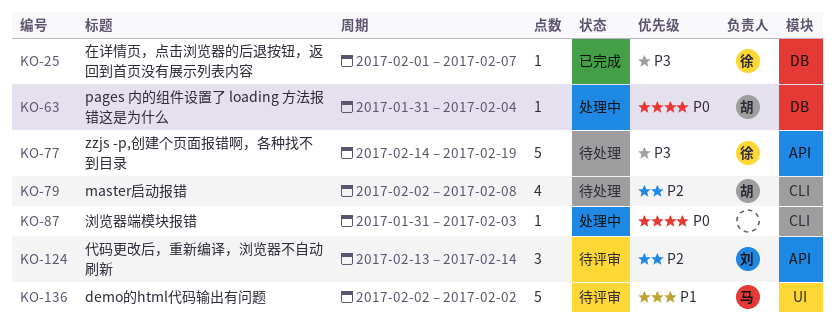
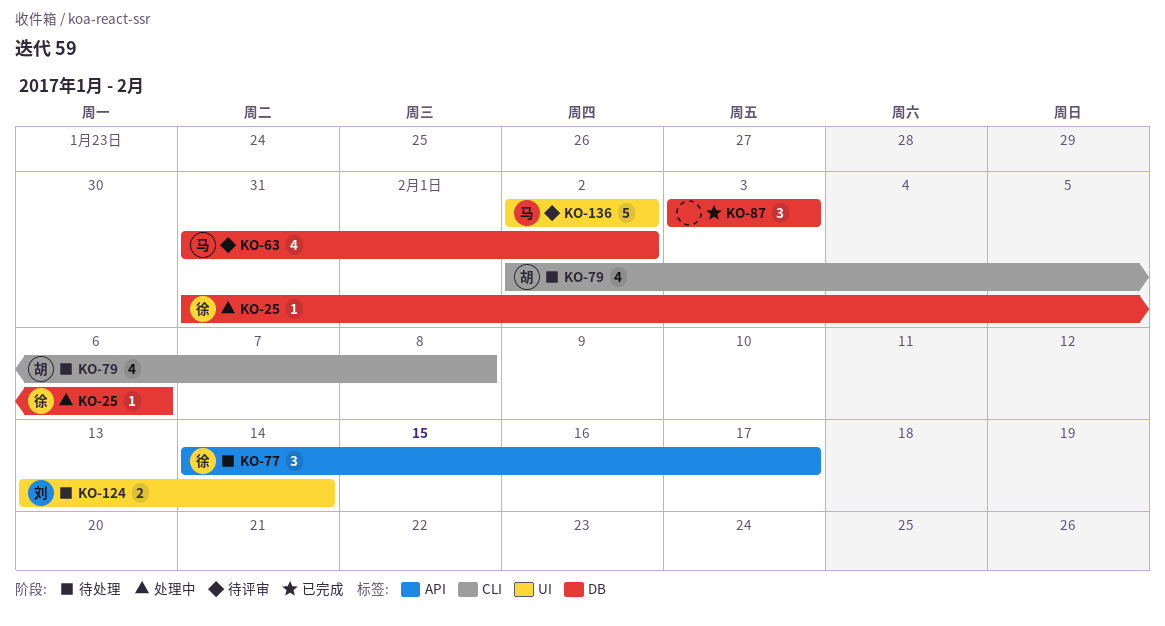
KO-25, status: 已完成 -> 处理中
KO-25, start: Feb 1 -> Jan 31
KO-25, due: Feb 7 -> Feb 6
KO-63, status: 处理中 -> 待评审
KO-63, owner: 胡 -> 马
KO-63, estimate: 1 -> 4
KO-63, due: Feb 4 -> Feb 2
KO-77, estimate: 5 -> 3
KO-77, due: Feb 19 -> Feb 17
KO-87, status: 处理中 -> 已完成
KO-87, label: CLI -> DB
KO-87, estimate: 1 -> 3
KO-87, start: Jan 31 -> Feb 3
KO-124, status: 待评审 -> 待处理
KO-124, label: API -> UI
KO-124, estimate: 3 -> 2

